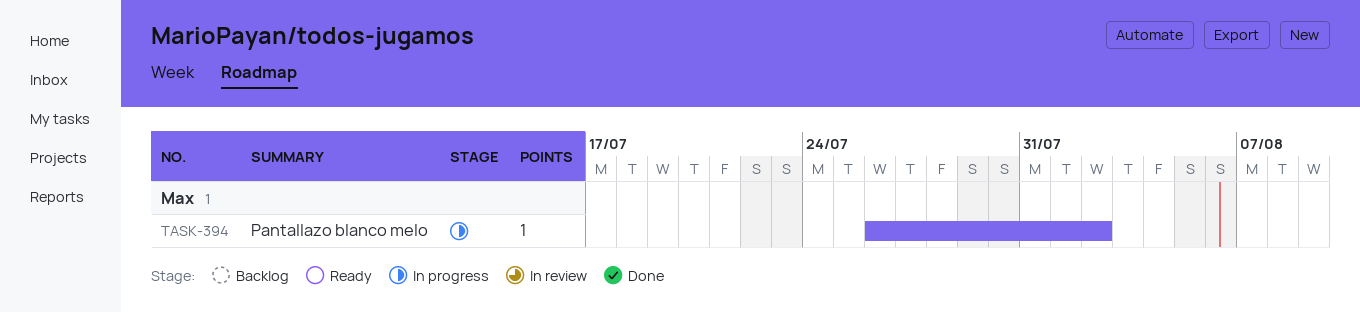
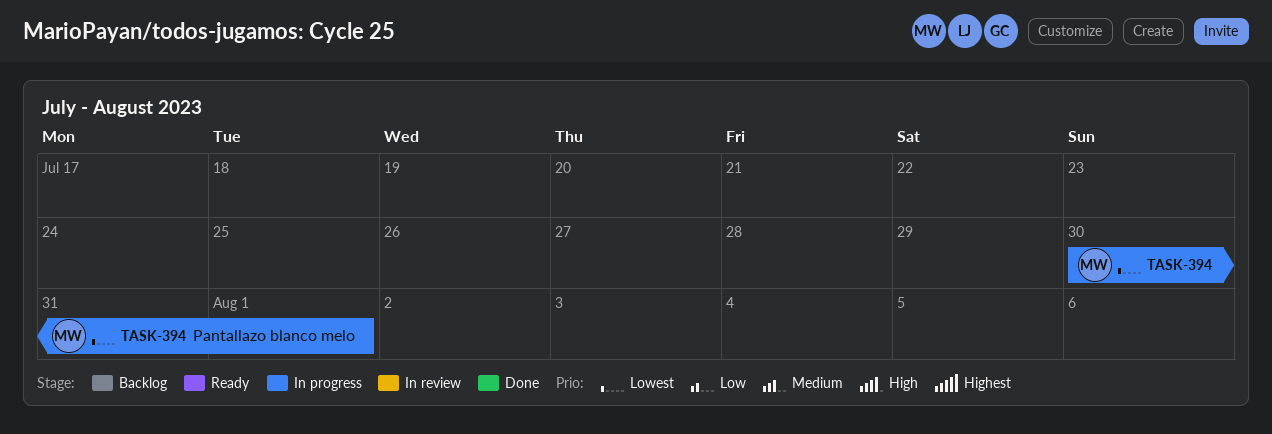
TASK-394, start: Jul 26 -> Jul 30
TASK-394, due: Aug 2 -> Aug 1

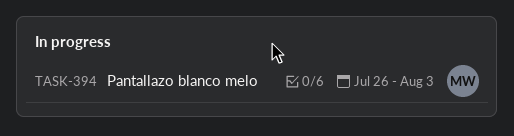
TASK-394, start: Jul 30 -> Jul 26
TASK-394, due: Aug 1 -> Aug 3

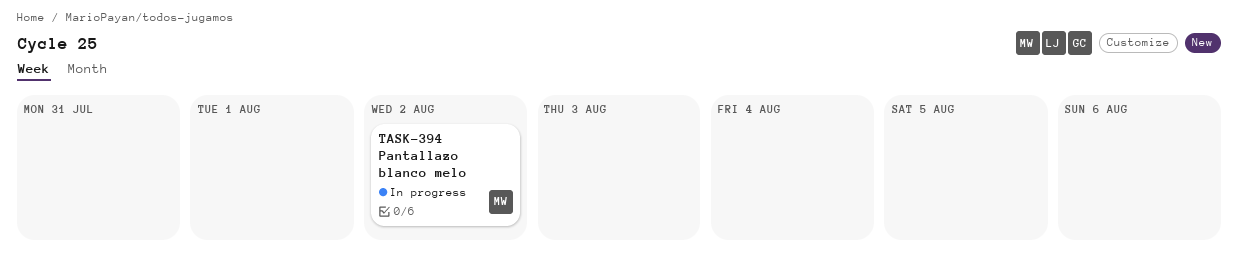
TASK-394, due: Aug 3 -> Aug 2

